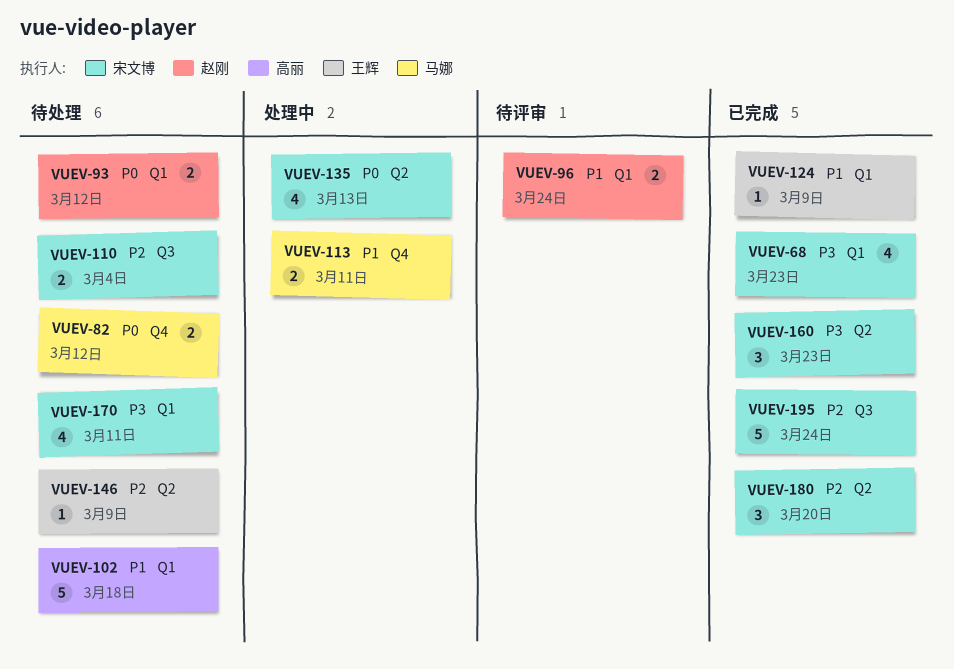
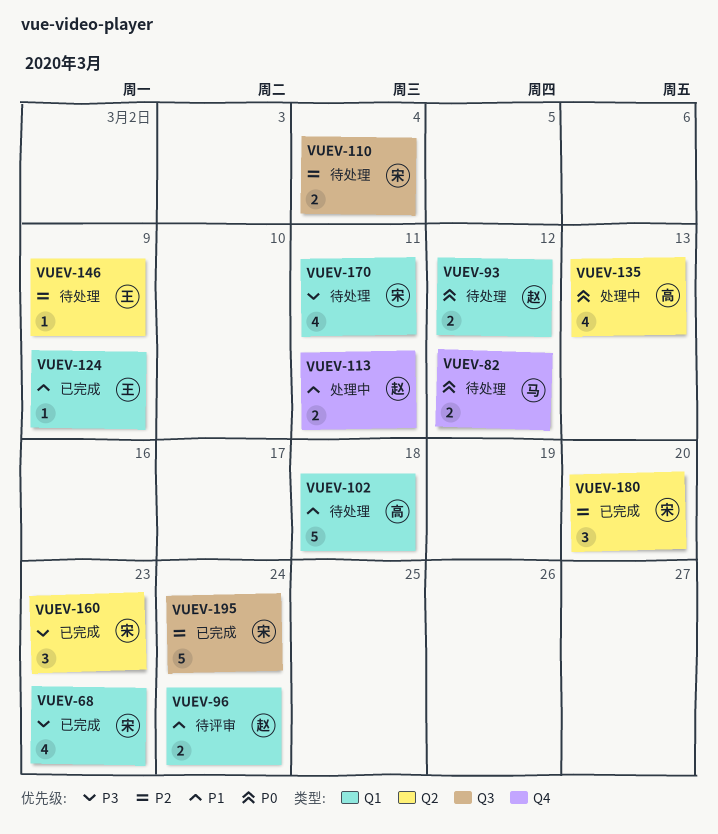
VUEV-113, owner: 马娜 -> 赵刚
VUEV-135, owner: 宋文博 -> 高丽

